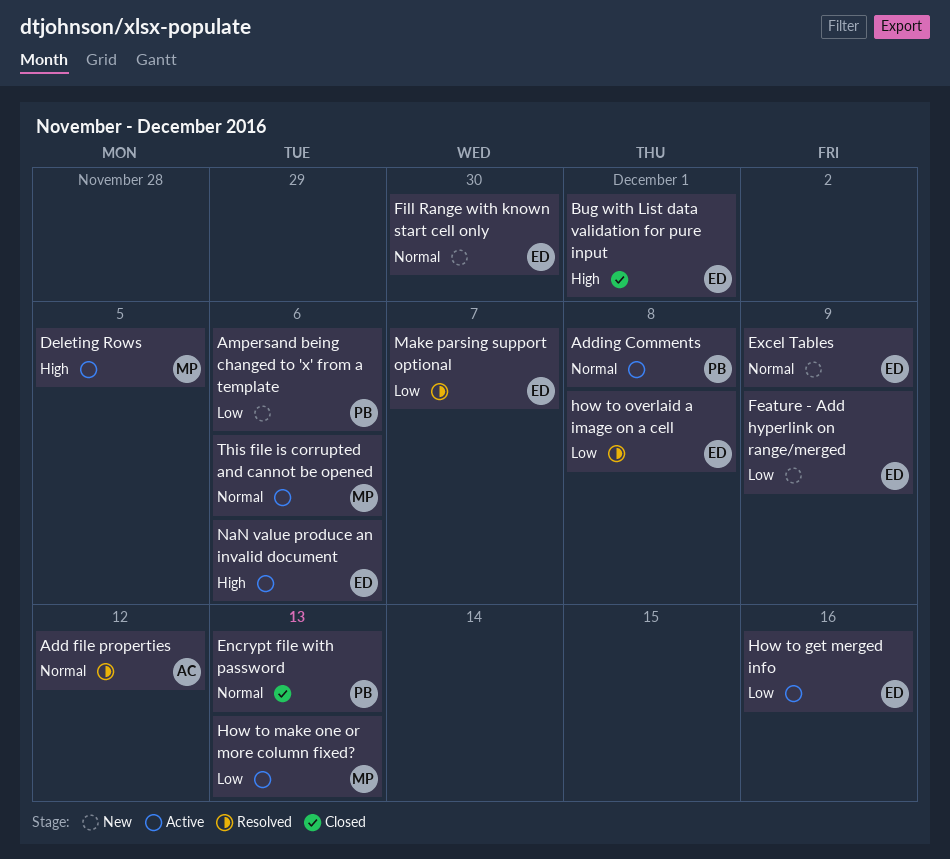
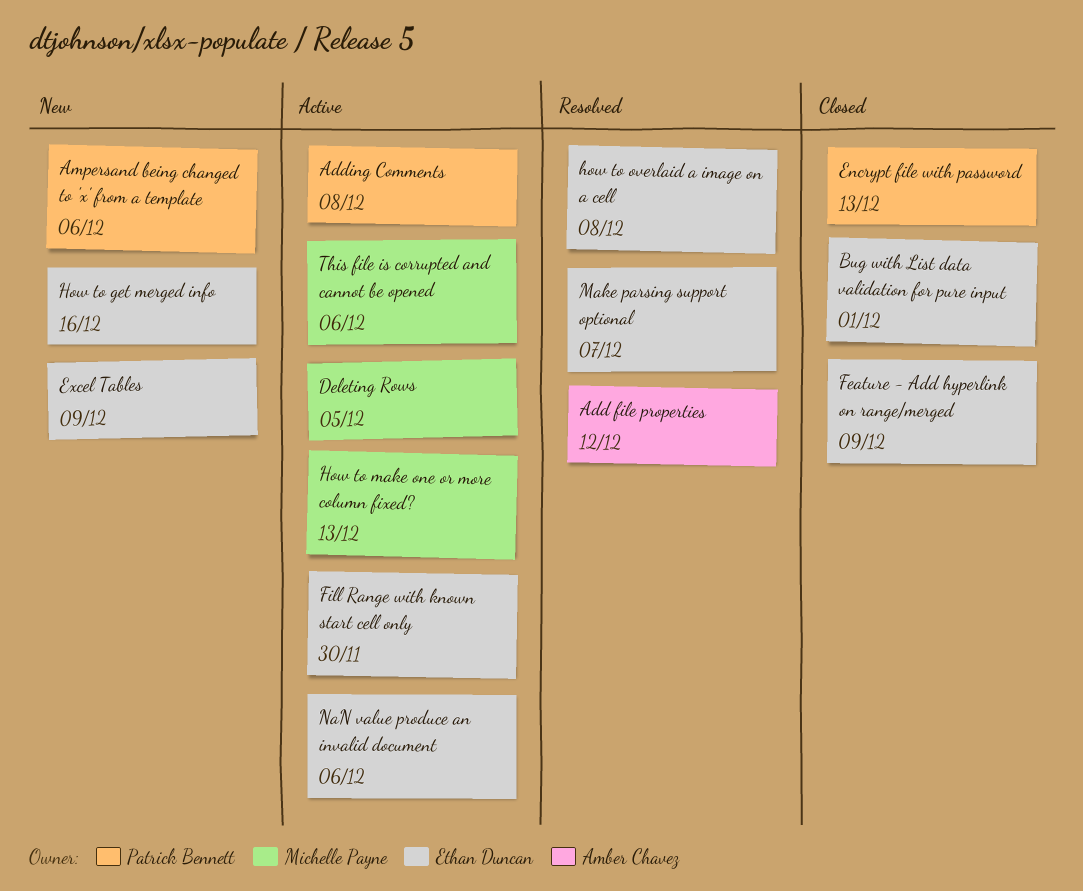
Feature - Add hyperlink on range/merged, status: New -> Closed
Fill Range with known start cell only, status: New -> Active
How to get merged info, status: Active -> New

